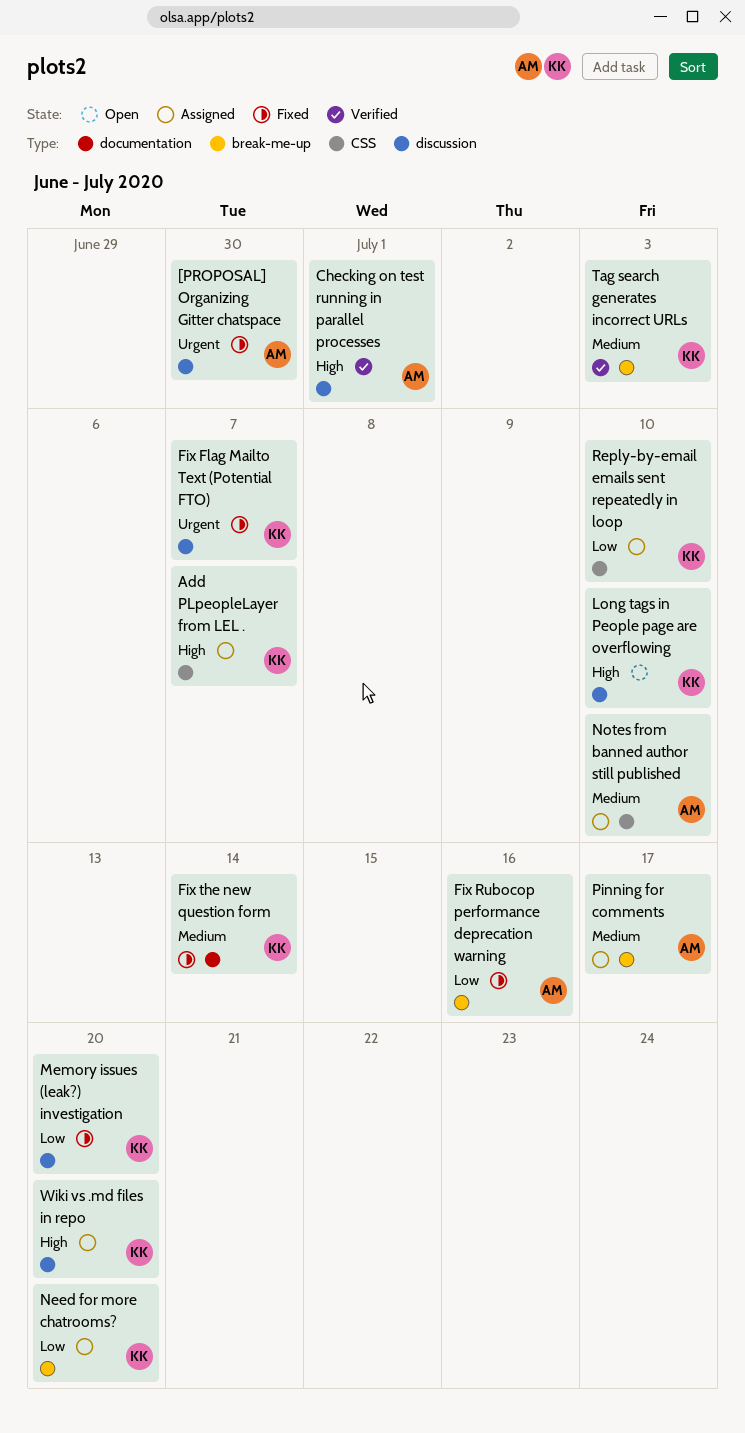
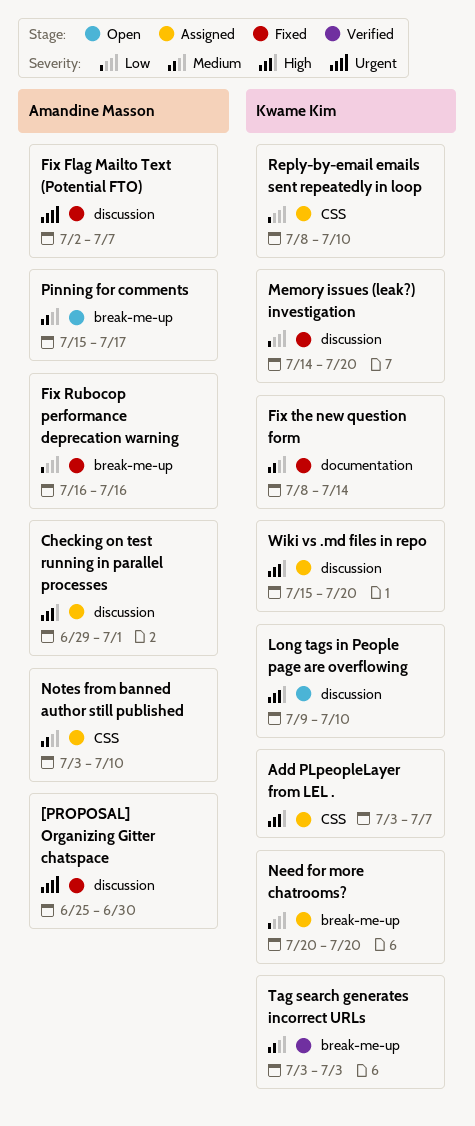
Checking on test running in parallel processes, status: Verified -> Assigned
Fix Flag Mailto Text (Potential FTO), owner: Kwame Kim -> Amandine Masson
Pinning for comments, status: Assigned -> Open

